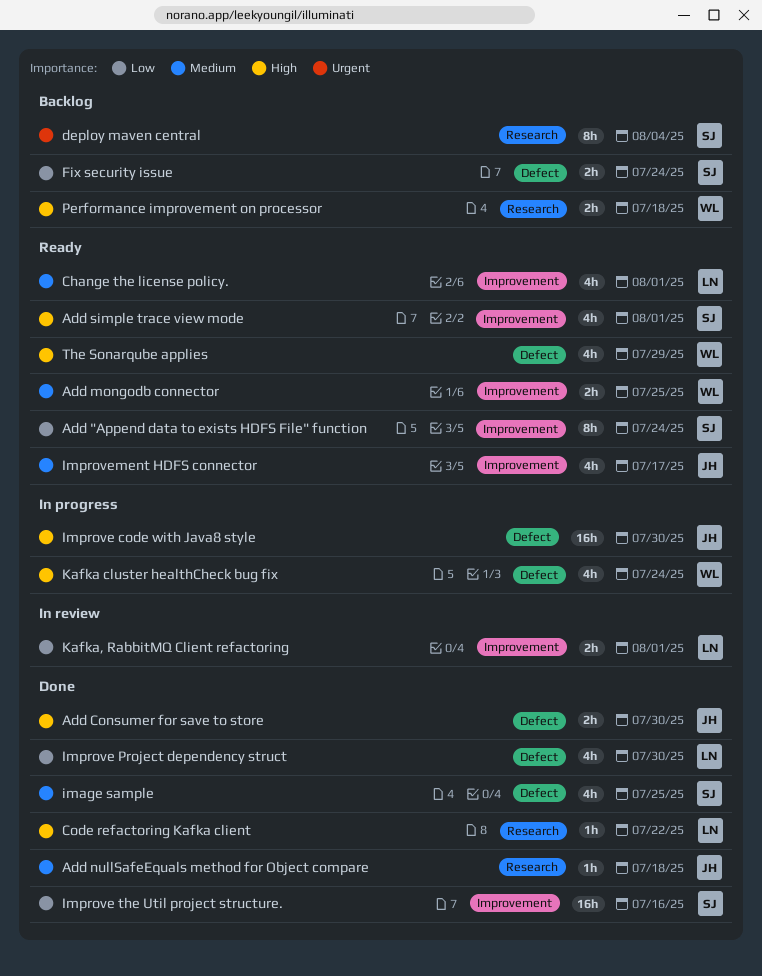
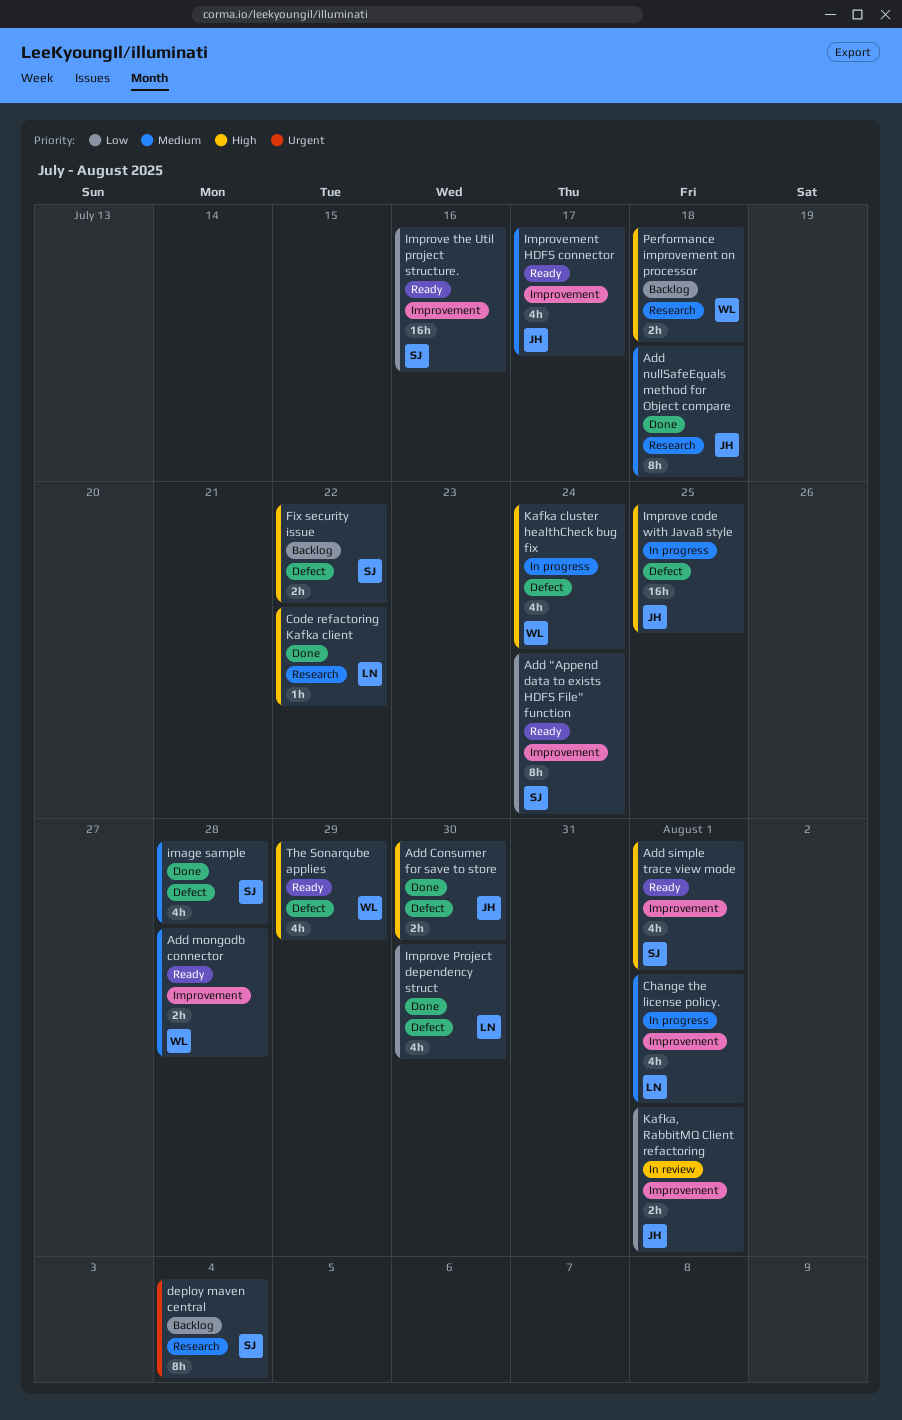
Add mongodb connector, due: Jul 25 -> Jul 28
Add nullSafeEquals method for Object compare, estimate: 1h -> 8h
Change the license policy., status: Ready -> In progress
Fix security issue, priority: Low -> High
Fix security issue, due: Jul 24 -> Jul 22
image sample, due: Jul 25 -> Jul 28
Improve code with Java8 style, due: Jul 30 -> Jul 25
Improve the Util project structure., status: Done -> Ready
Kafka, RabbitMQ Client refactoring, owner: LN -> JH

